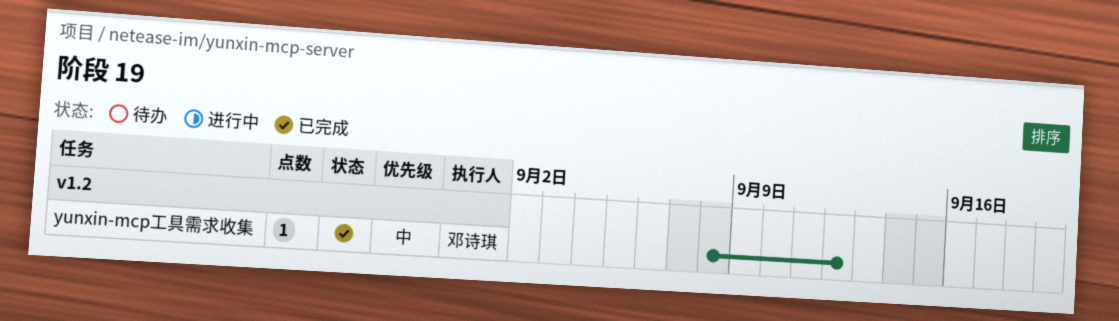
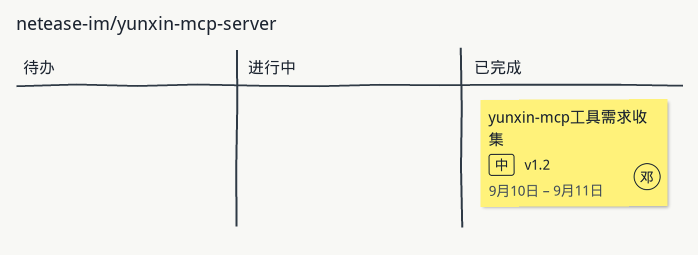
yunxin-mcp工具需求收集, start: Sep 8 -> Sep 10
yunxin-mcp工具需求收集, due: Sep 12 -> Sep 11

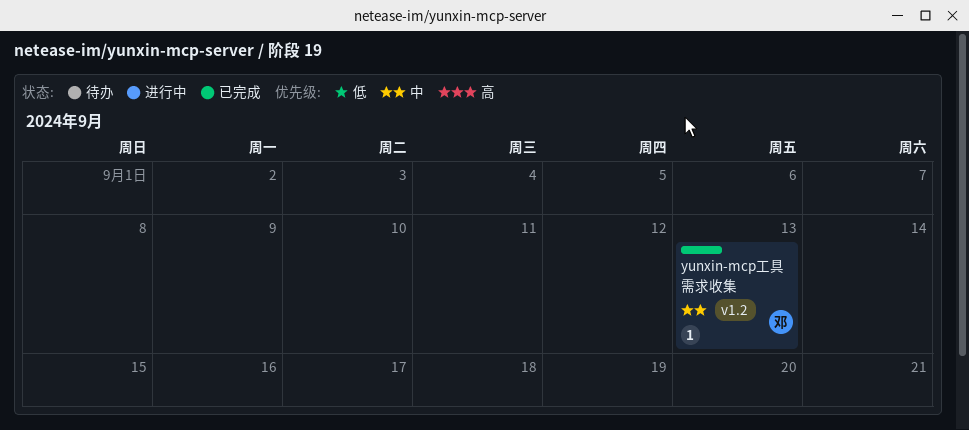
yunxin-mcp工具需求收集, due: Sep 11 -> Sep 13

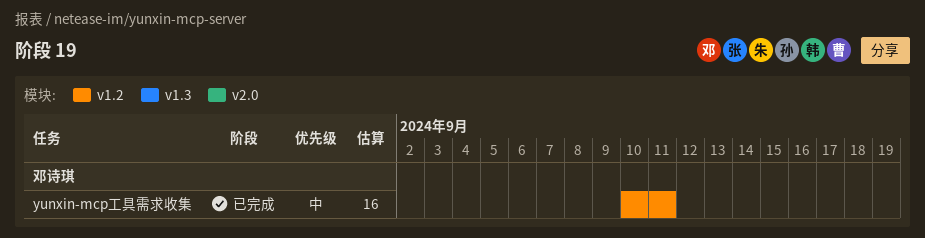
yunxin-mcp工具需求收集, estimate: 1 -> 16
yunxin-mcp工具需求收集, due: Sep 13 -> Sep 11

